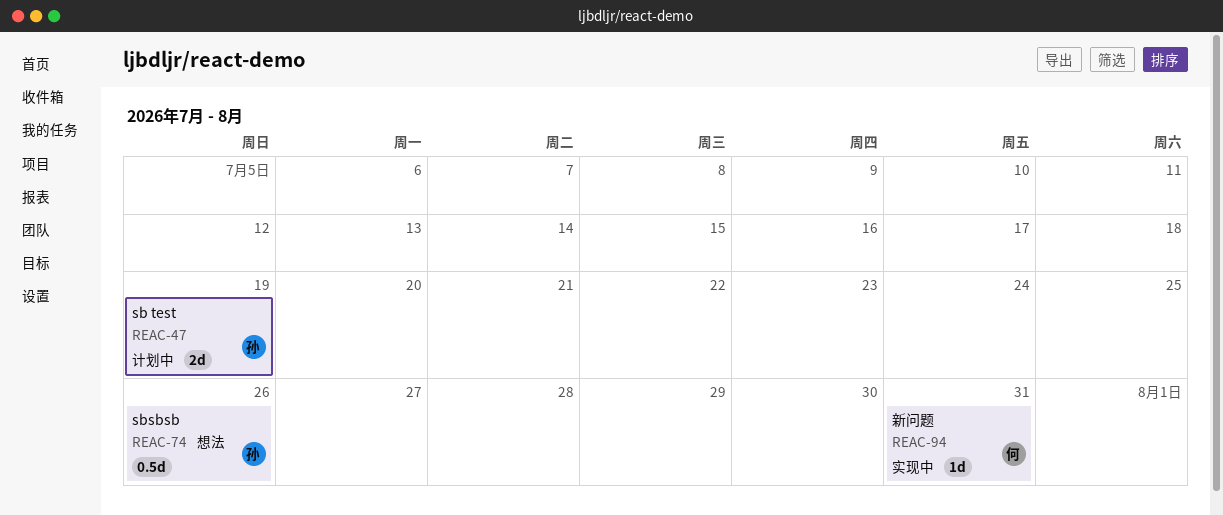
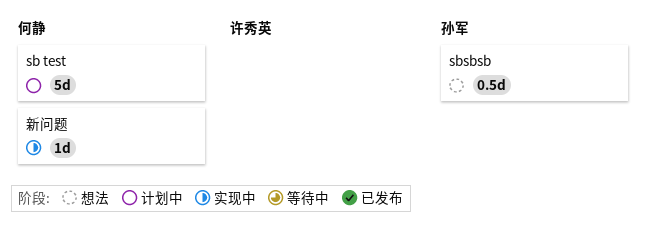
sb test, owner: 孙军 -> 何静
sb test, estimate: 2d -> 5d

